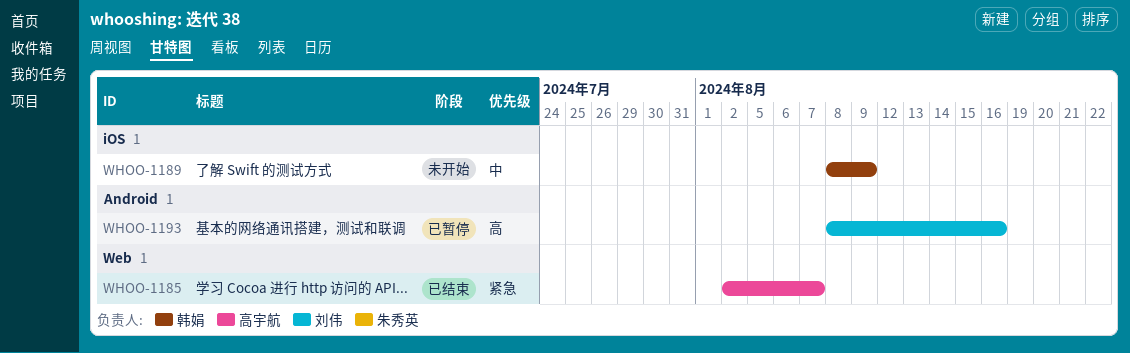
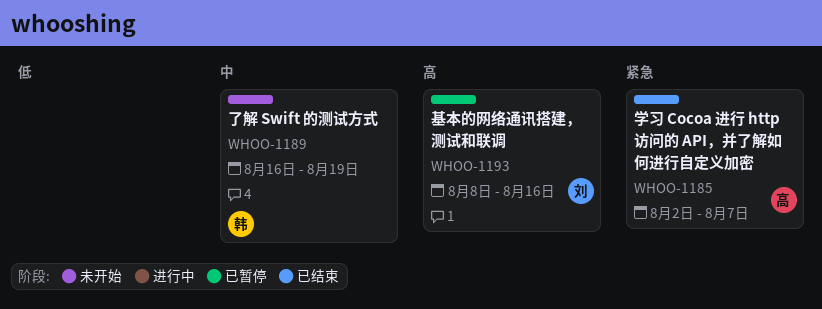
WHOO-1189, start: Aug 8 -> Aug 16
WHOO-1189, due: Aug 9 -> Aug 19

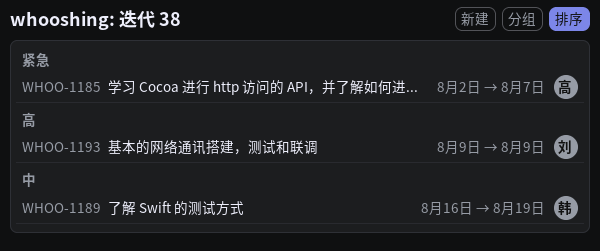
WHOO-1193, start: Aug 8 -> Aug 9
WHOO-1193, due: Aug 16 -> Aug 9

